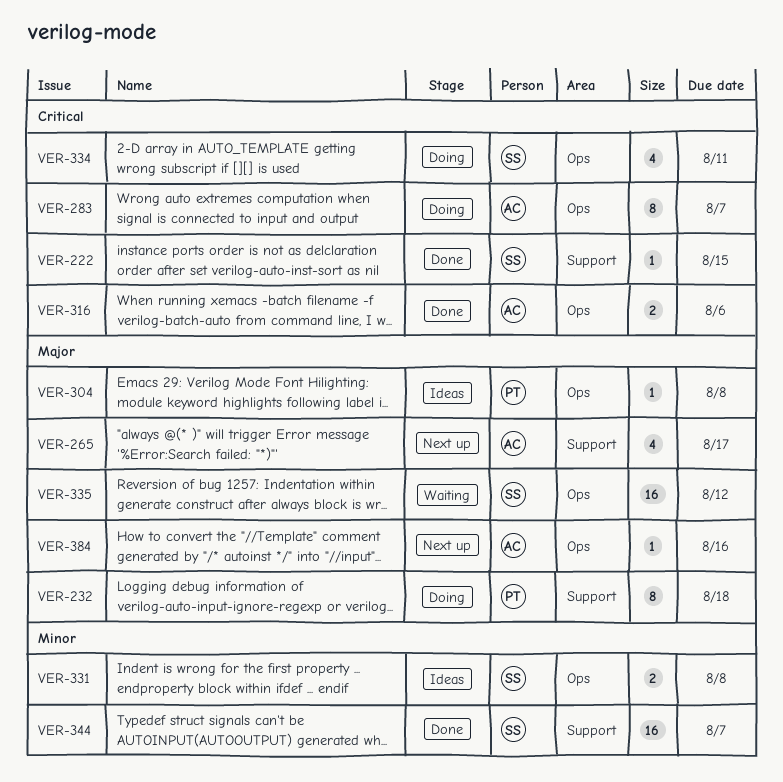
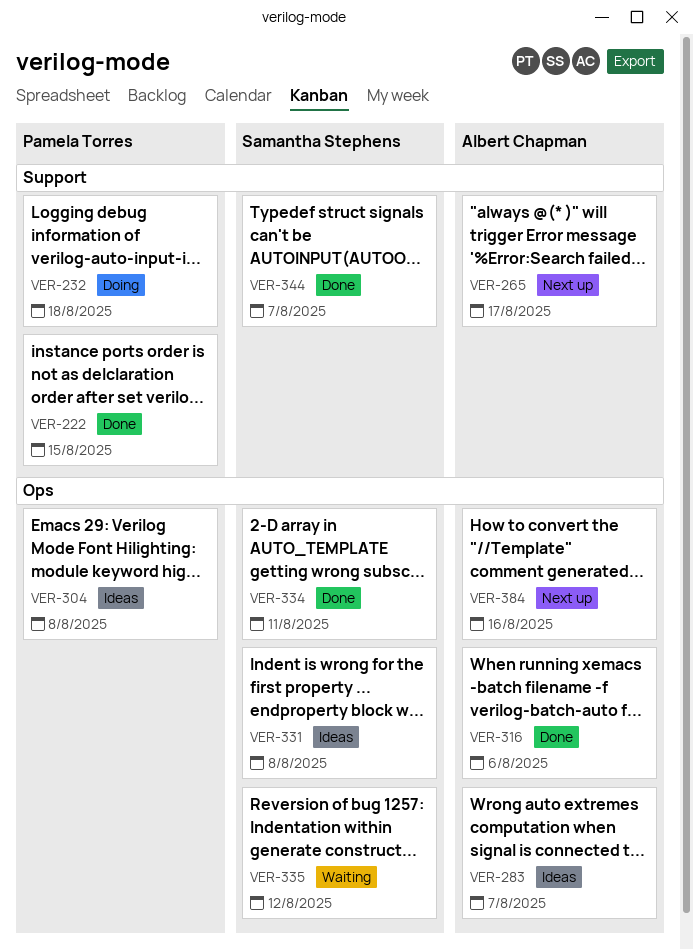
VER-222, owner: Samantha Stephens -> Pamela Torres
VER-283, status: Doing -> Ideas
VER-334, status: Doing -> Done

